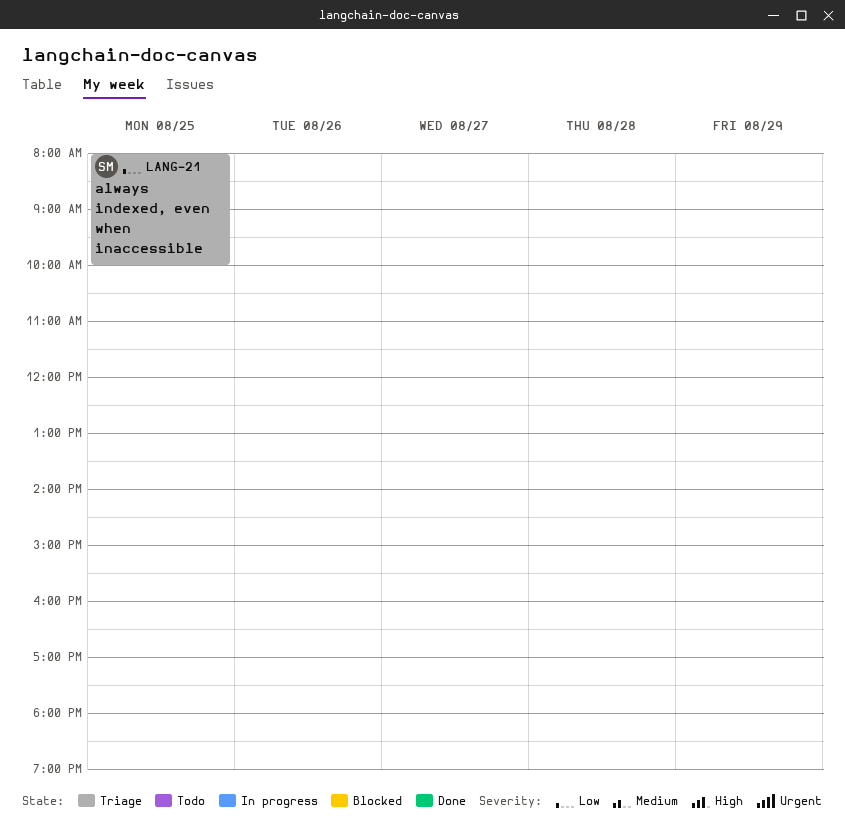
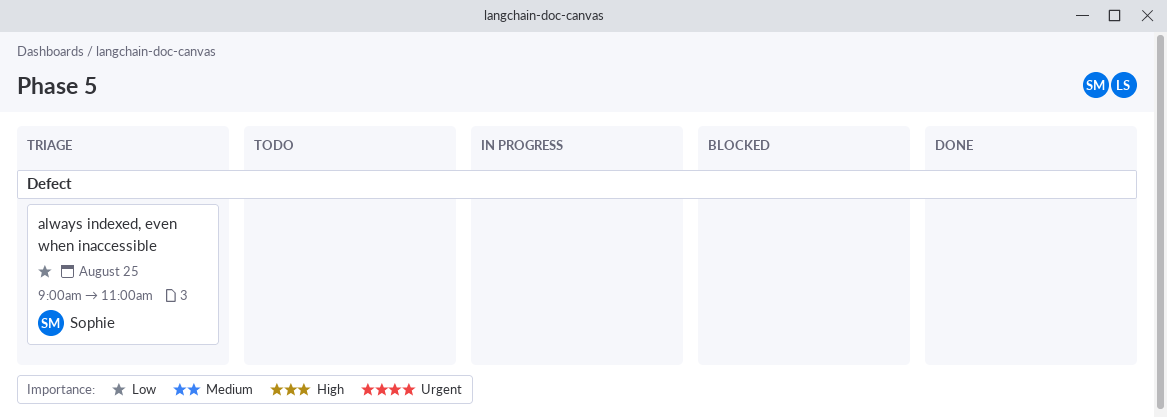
always indexed, even when inaccessible, begins: 08:00 -> 09:00
always indexed, even when inaccessible, ends: 10:00 -> 11:00

